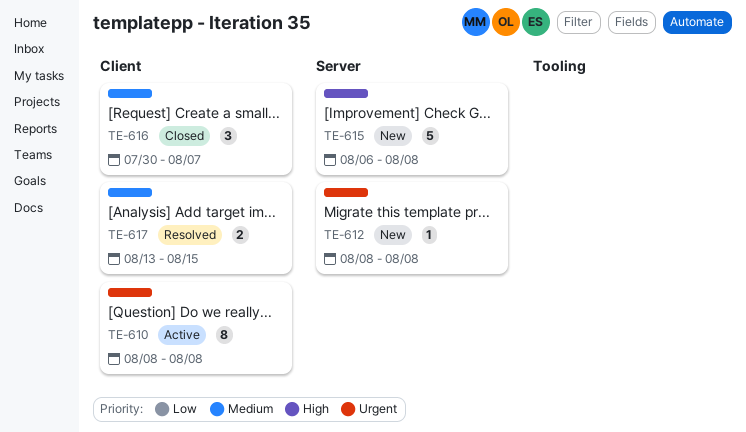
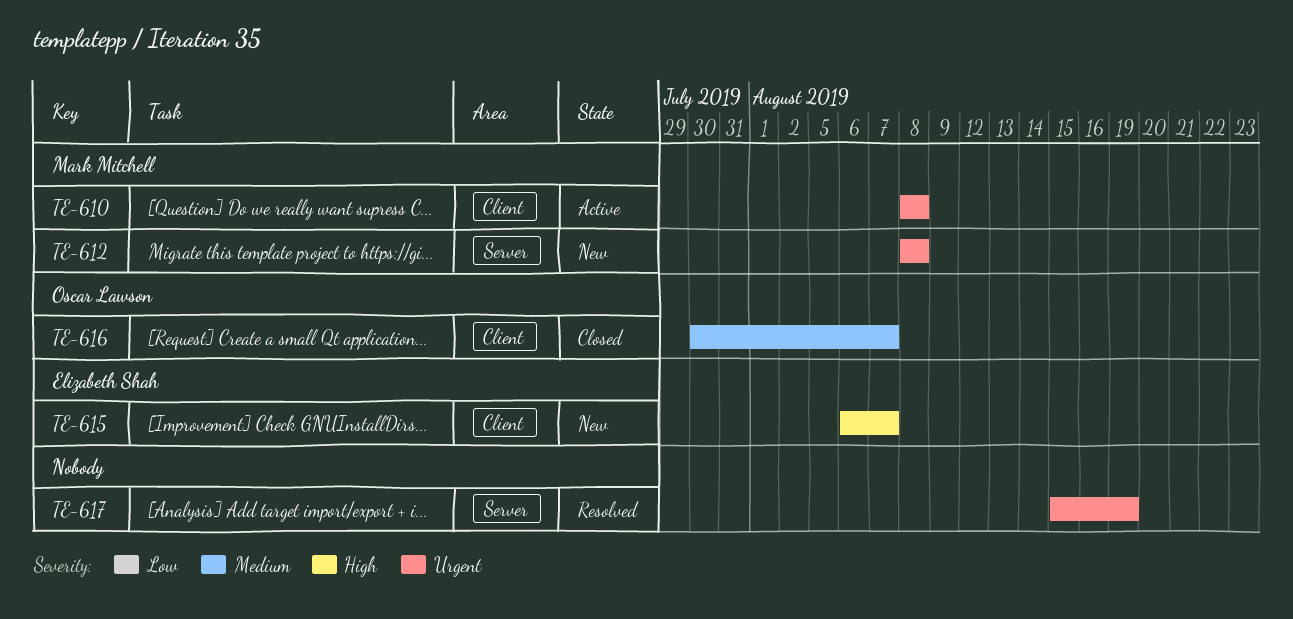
TE-615, label: Server -> Client
TE-615, due: Aug 8 -> Aug 7
TE-617, priority: Medium -> Urgent
TE-617, label: Client -> Server
TE-617, start: Aug 13 -> Aug 15
TE-617, due: Aug 15 -> Aug 19

